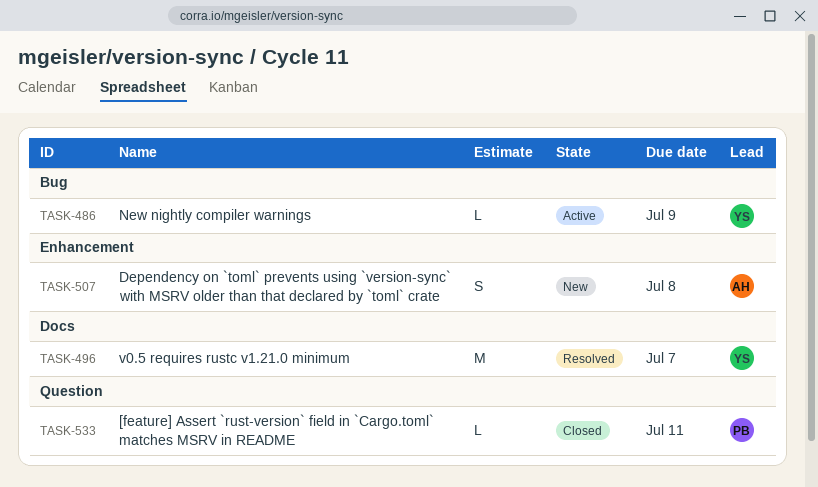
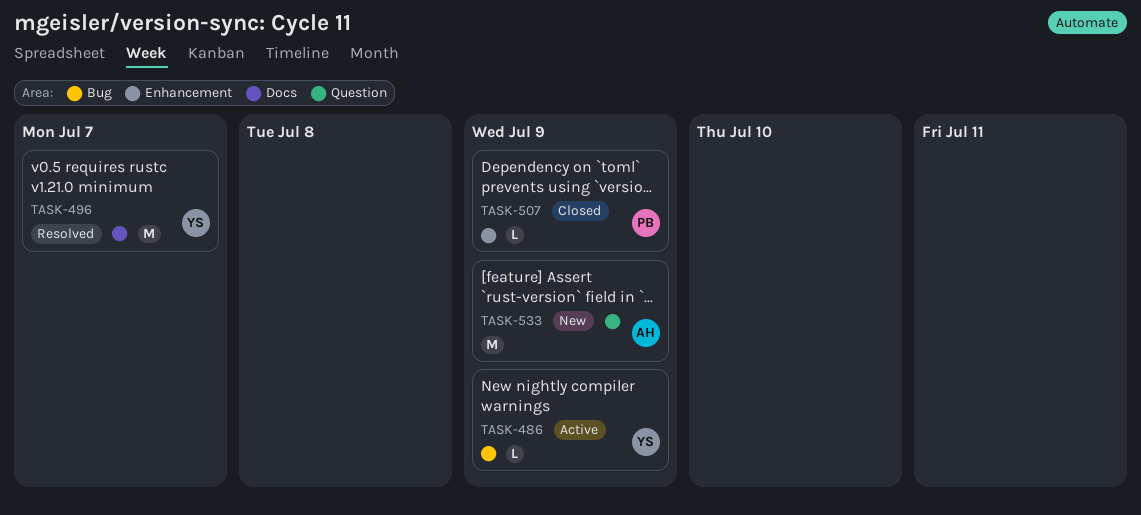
TASK-507, status: New -> Closed
TASK-507, owner: AH -> PB
TASK-507, estimate: S -> L
TASK-507, due: Jul 8 -> Jul 9
TASK-533, status: Closed -> New
TASK-533, owner: PB -> AH
TASK-533, estimate: L -> M
TASK-533, due: Jul 11 -> Jul 9

